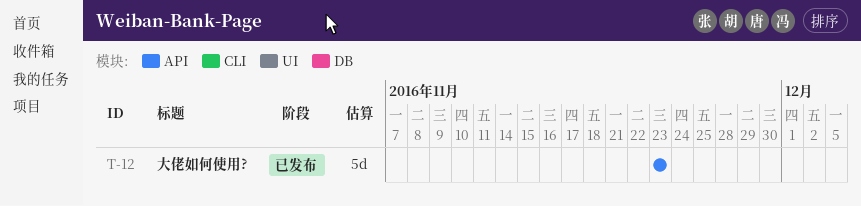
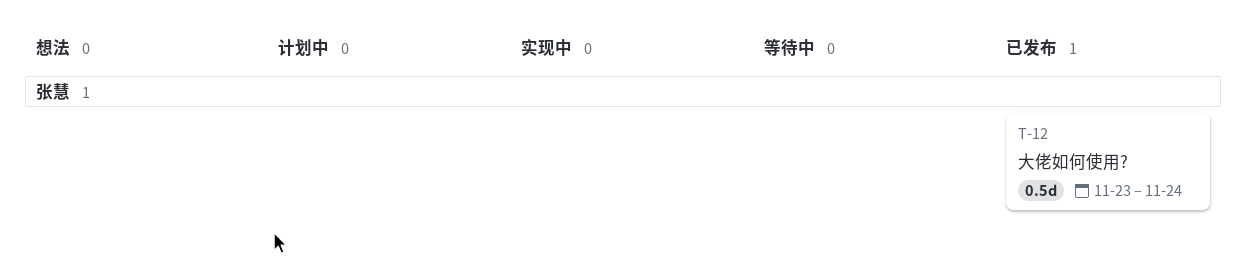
T-12, estimate: 5d -> 0.5d
T-12, due: Nov 23 -> Nov 24

